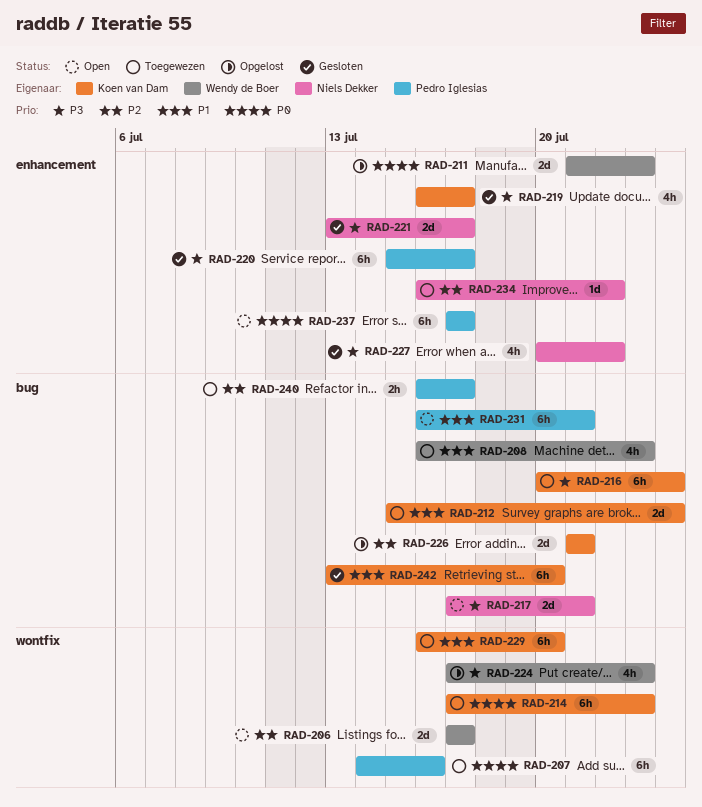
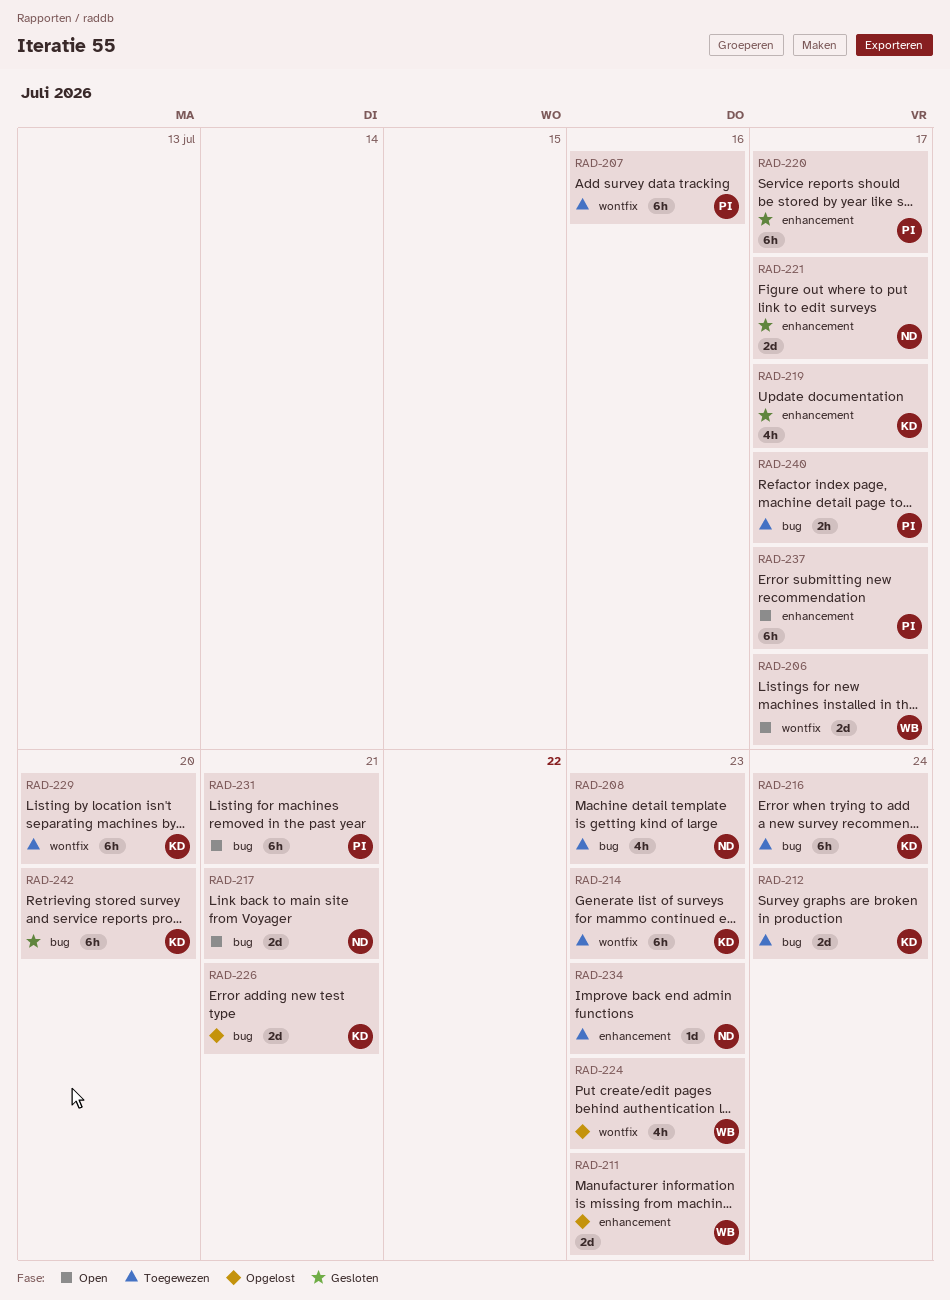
RAD-208, owner: Wendy de Boer -> Niels Dekker
RAD-227: present -> none
RAD-234, due: Jul 22 -> Jul 23

